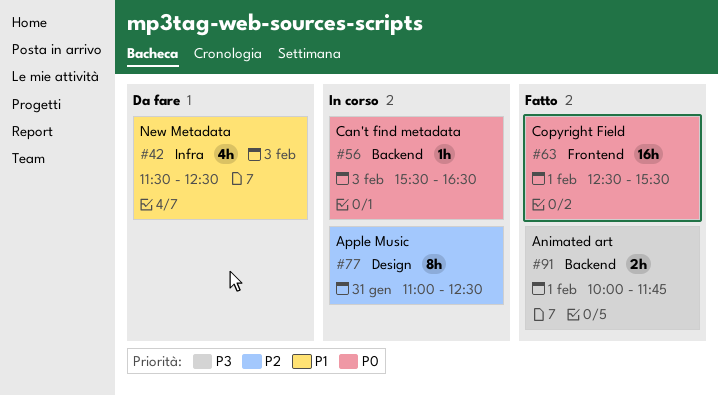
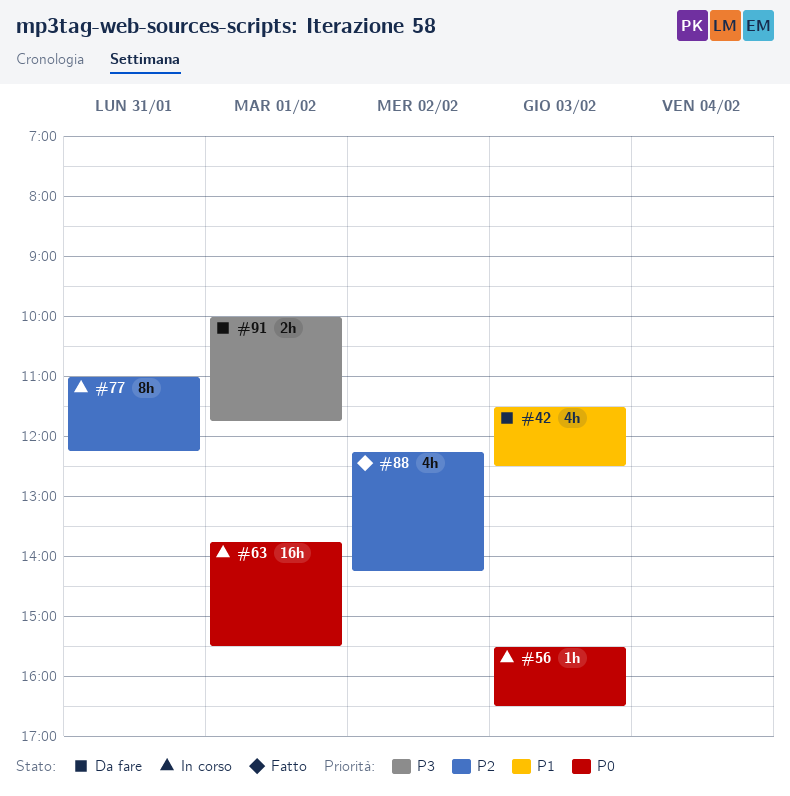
#63, status: Fatto -> In corso
#63, begins: 12:30 -> 13:45
#77, ends: 12:30 -> 12:15
#88: none -> present
#91, status: Fatto -> Da fare

